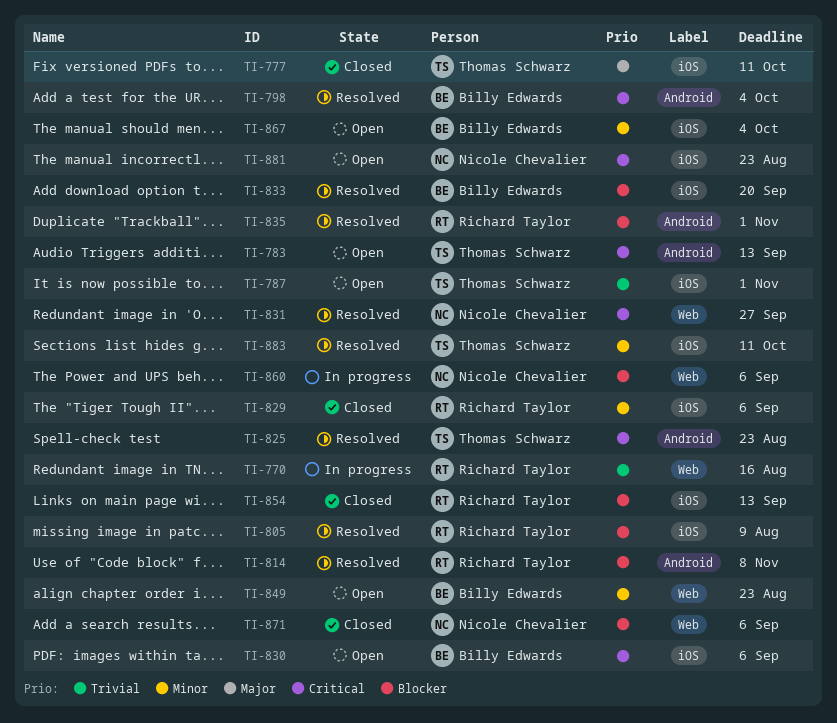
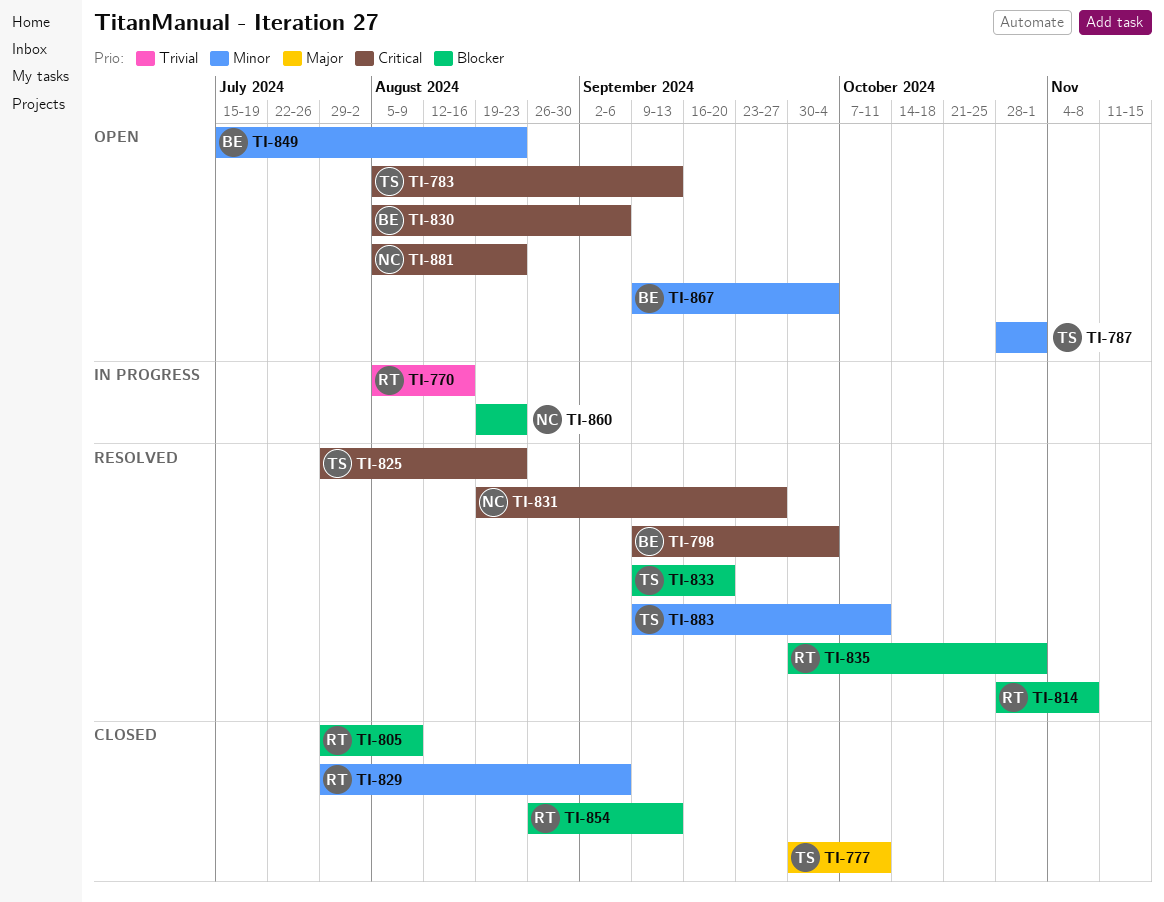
TI-787, priority: Trivial -> Minor
TI-805, status: Resolved -> Closed
TI-833, owner: Billy Edwards -> Thomas Schwarz
TI-860, due: Sep 6 -> Aug 23
TI-871: present -> none

